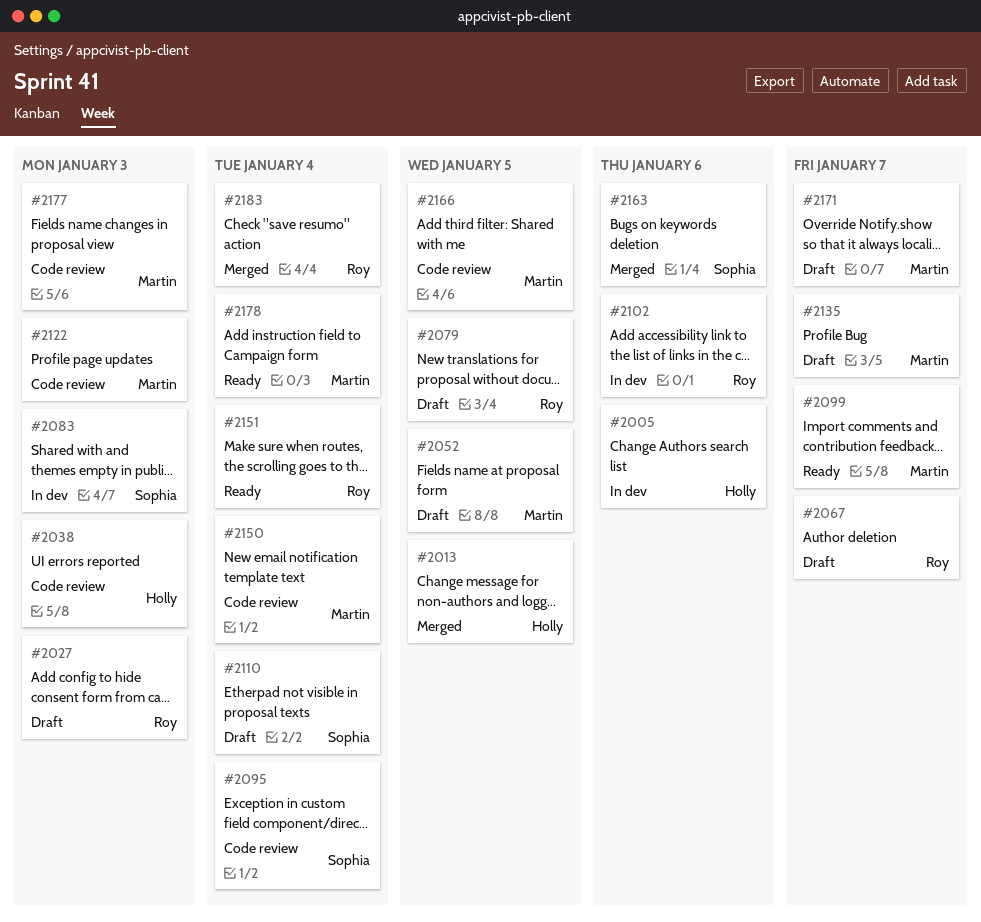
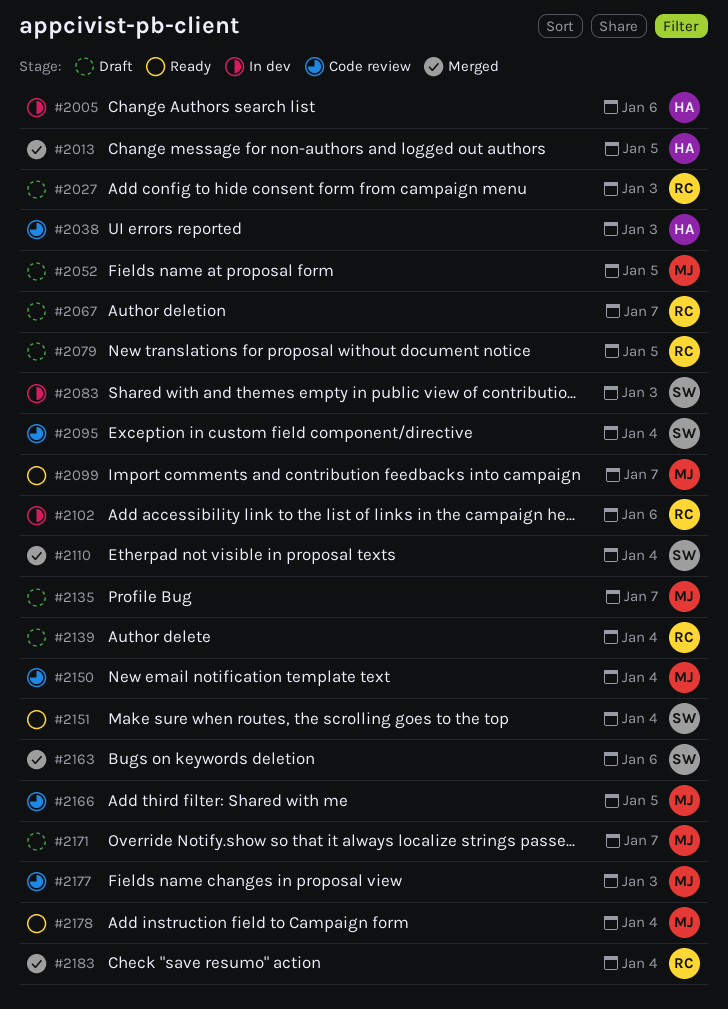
#2110, status: Draft -> Merged
#2122: present -> none
#2139: none -> present
#2151, owner: Roy -> Sophia

